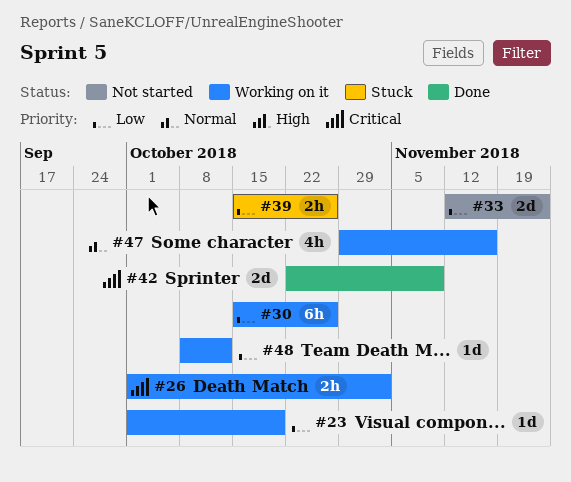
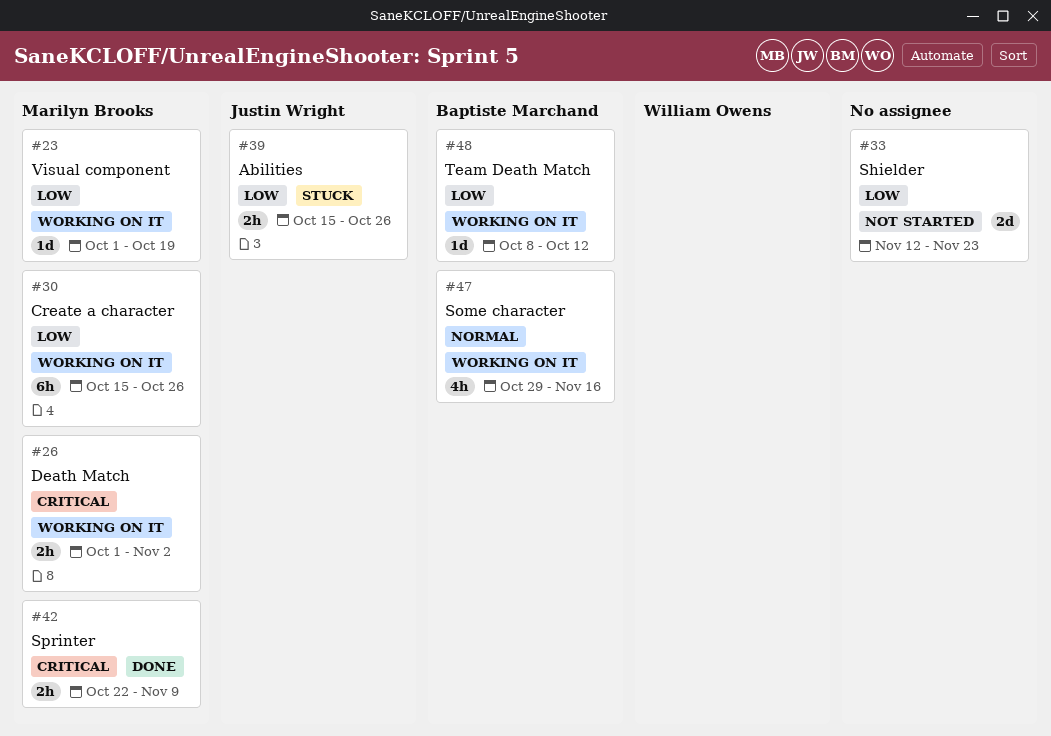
#42, estimate: 2d -> 2h

